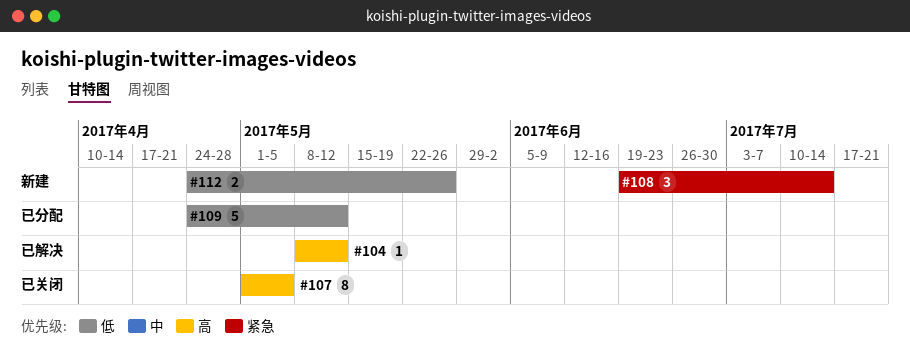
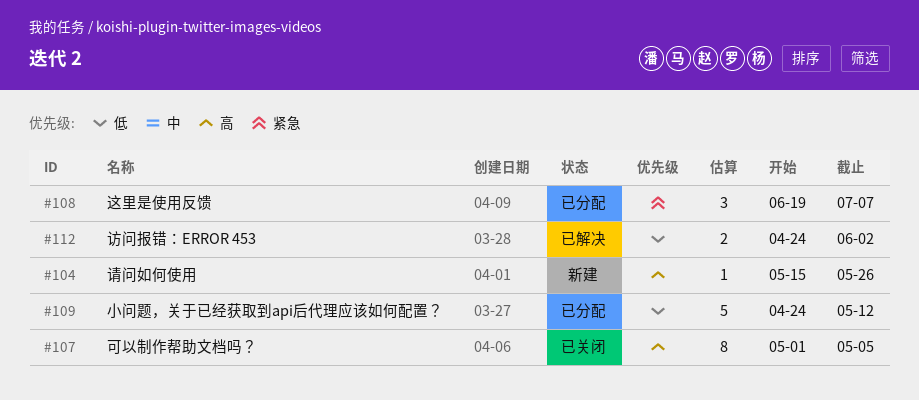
#104, status: 已解决 -> 新建
#104, start: May 8 -> May 15
#104, due: May 12 -> May 26
#108, status: 新建 -> 已分配
#108, due: Jul 14 -> Jul 7
#112, status: 新建 -> 已解决
#112, due: May 26 -> Jun 2

